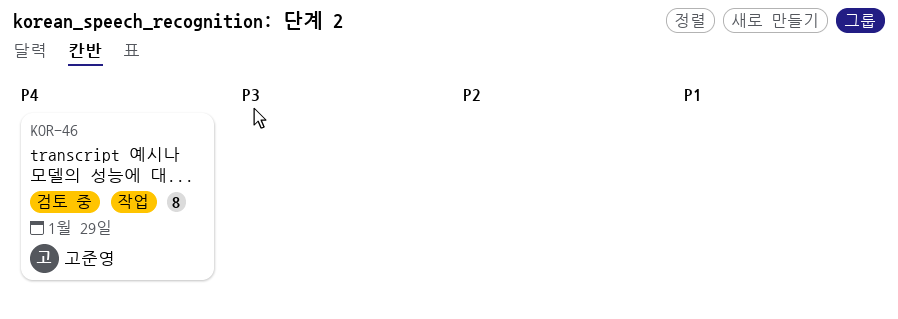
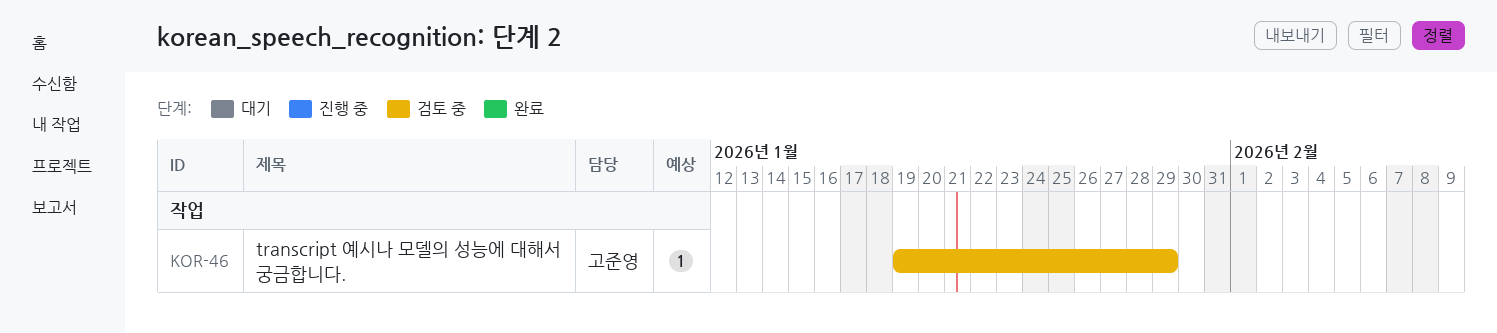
KOR-46, estimate: 8 -> 1

